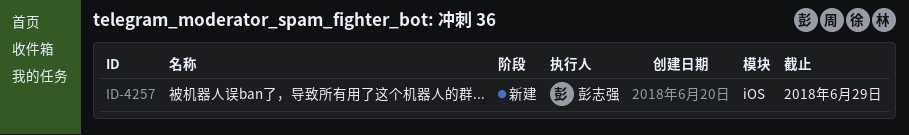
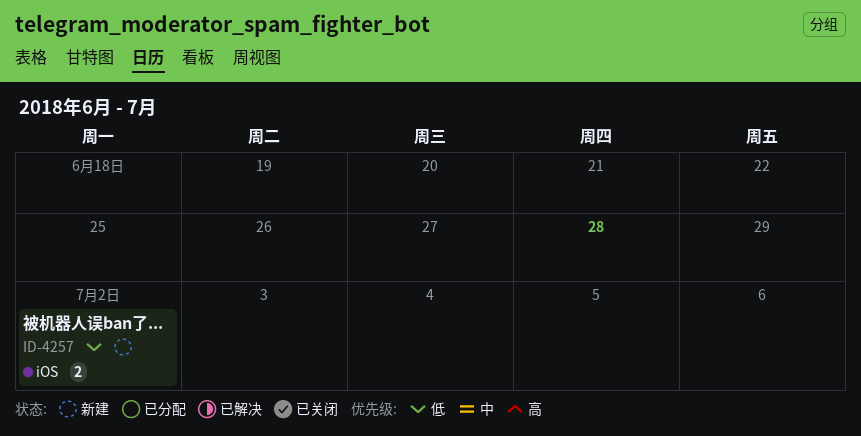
ID-4257, due: Jun 29 -> Jul 2

